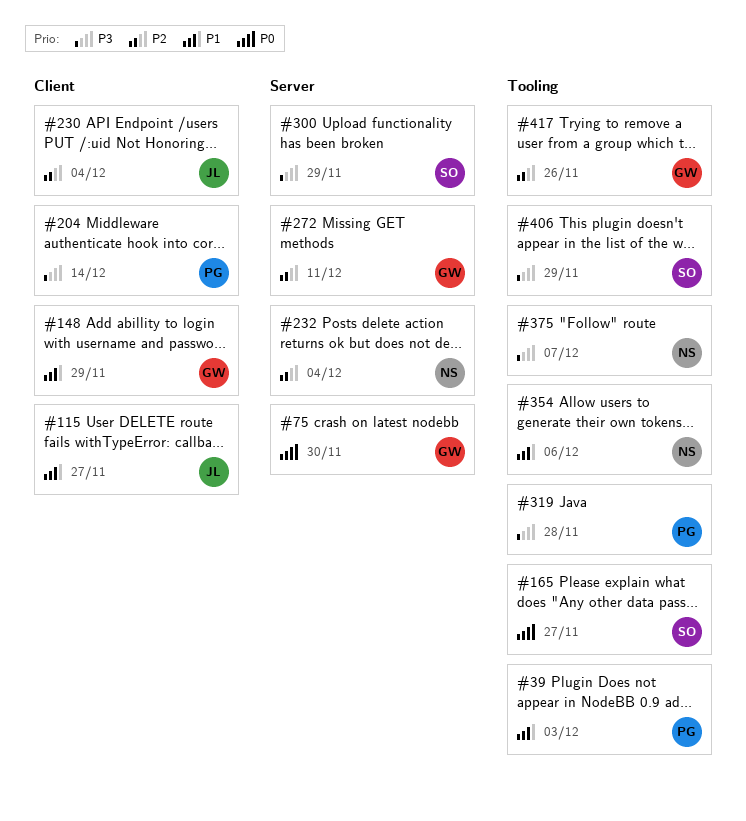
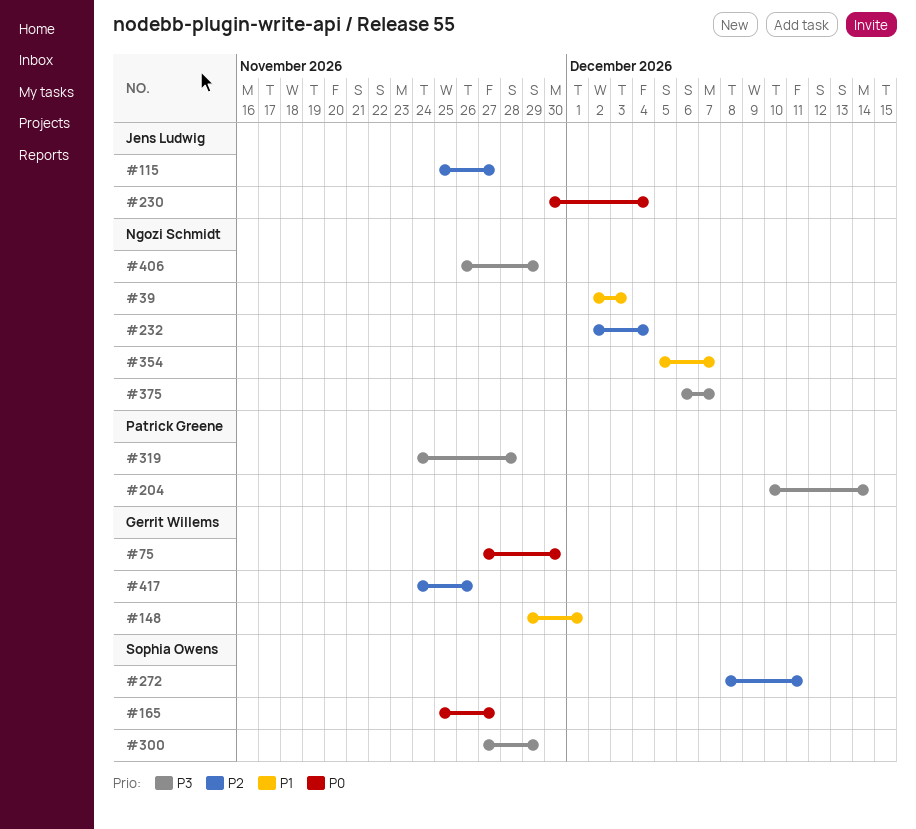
#39, owner: Patrick Greene -> Ngozi Schmidt
#115, priority: P1 -> P2
#148, due: Nov 29 -> Dec 1
#230, priority: P2 -> P0
#272, owner: Gerrit Willems -> Sophia Owens
#354, due: Dec 6 -> Dec 7
#406, owner: Sophia Owens -> Ngozi Schmidt

